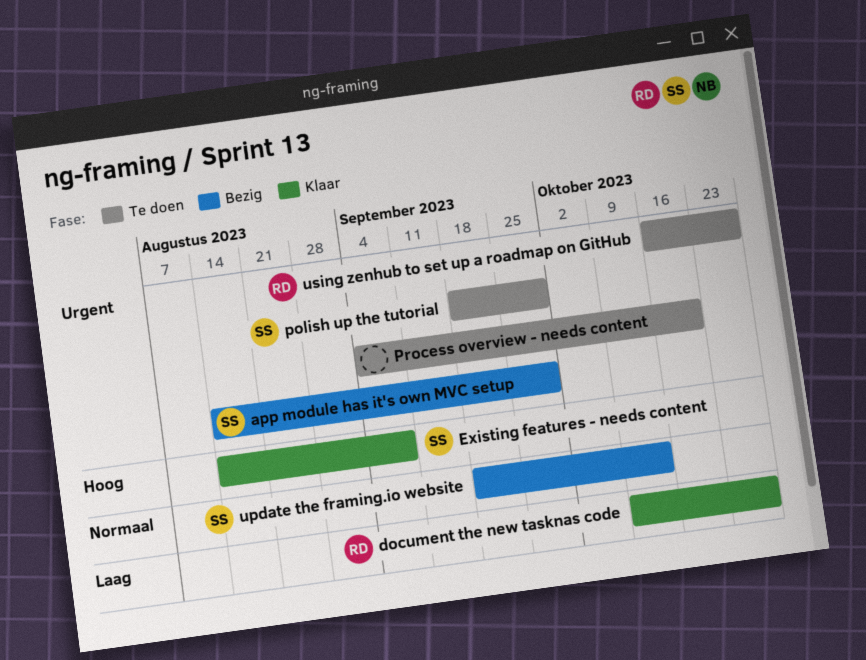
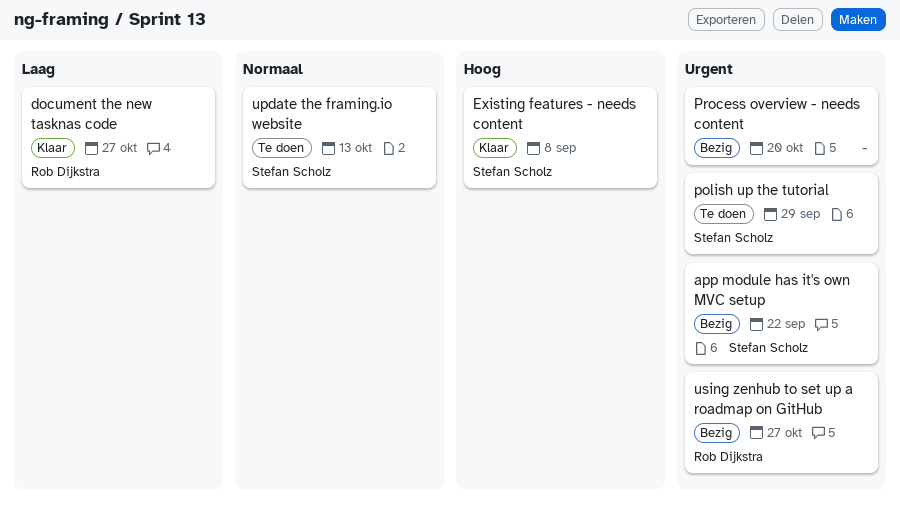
app module has it's own MVC setup, due: Sep 29 -> Sep 22
Process overview - needs content, status: Te doen -> Bezig
update the framing.io website, status: Bezig -> Te doen
using zenhub to set up a roadmap on GitHub, status: Te doen -> Bezig

